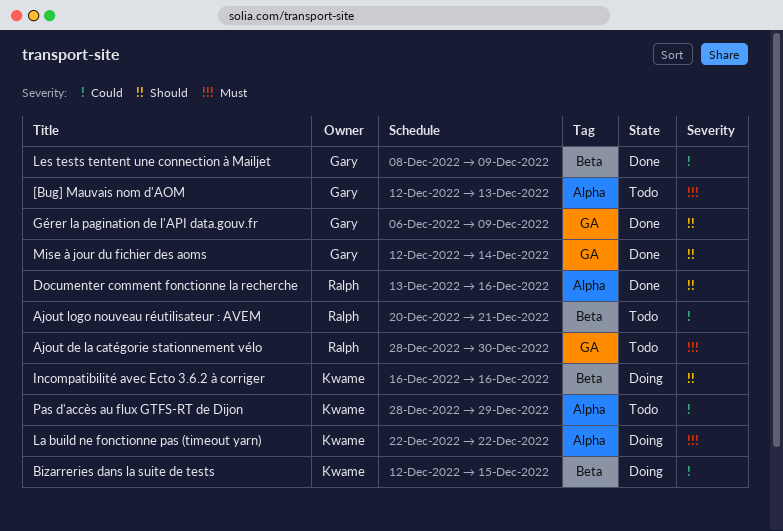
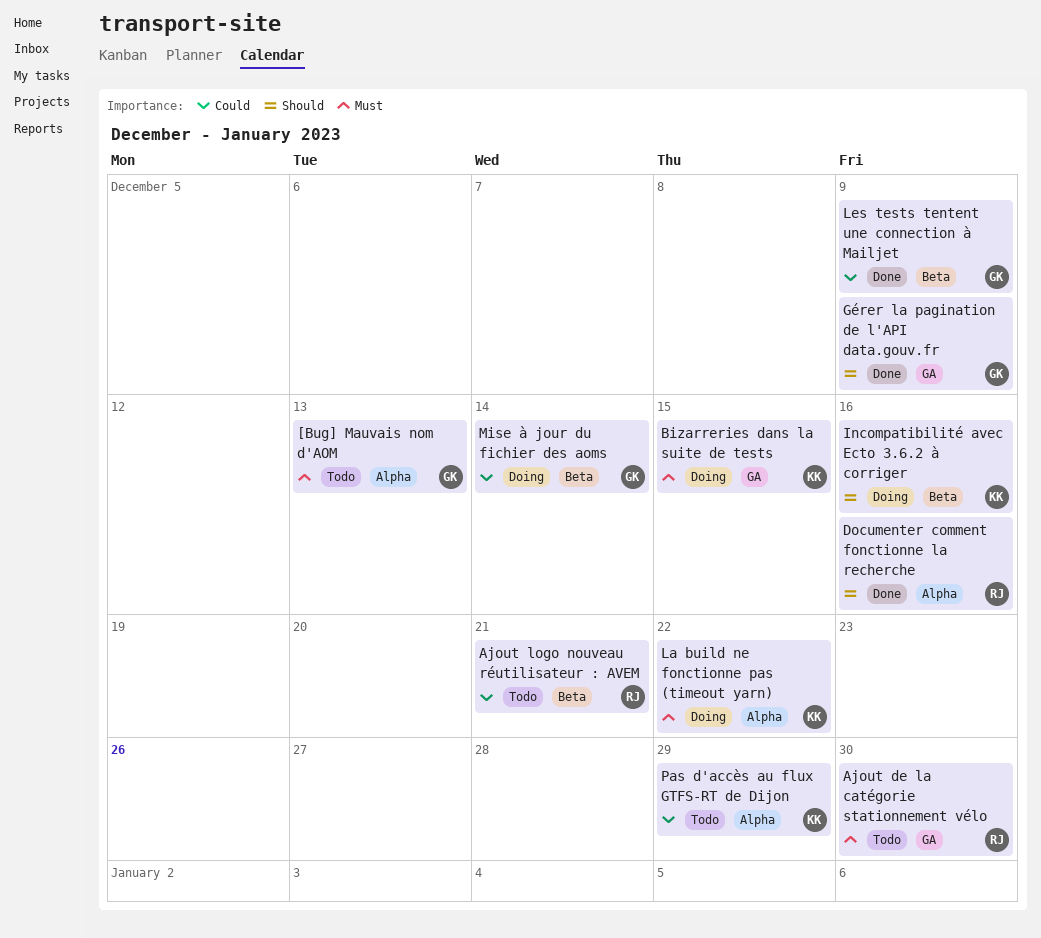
Bizarreries dans la suite de tests, priority: Could -> Must
Bizarreries dans la suite de tests, label: Beta -> GA
Mise à jour du fichier des aoms, status: Done -> Doing
Mise à jour du fichier des aoms, priority: Should -> Could
Mise à jour du fichier des aoms, label: GA -> Beta

